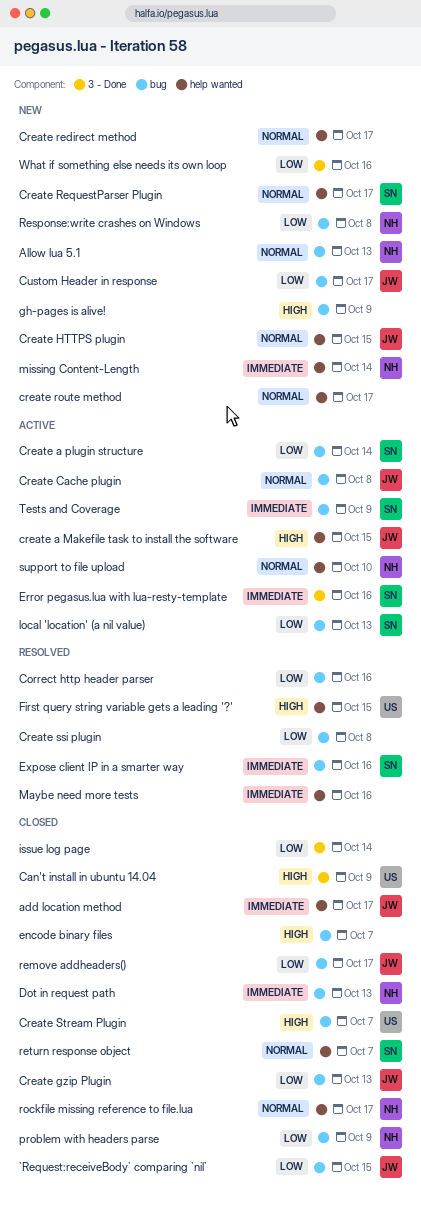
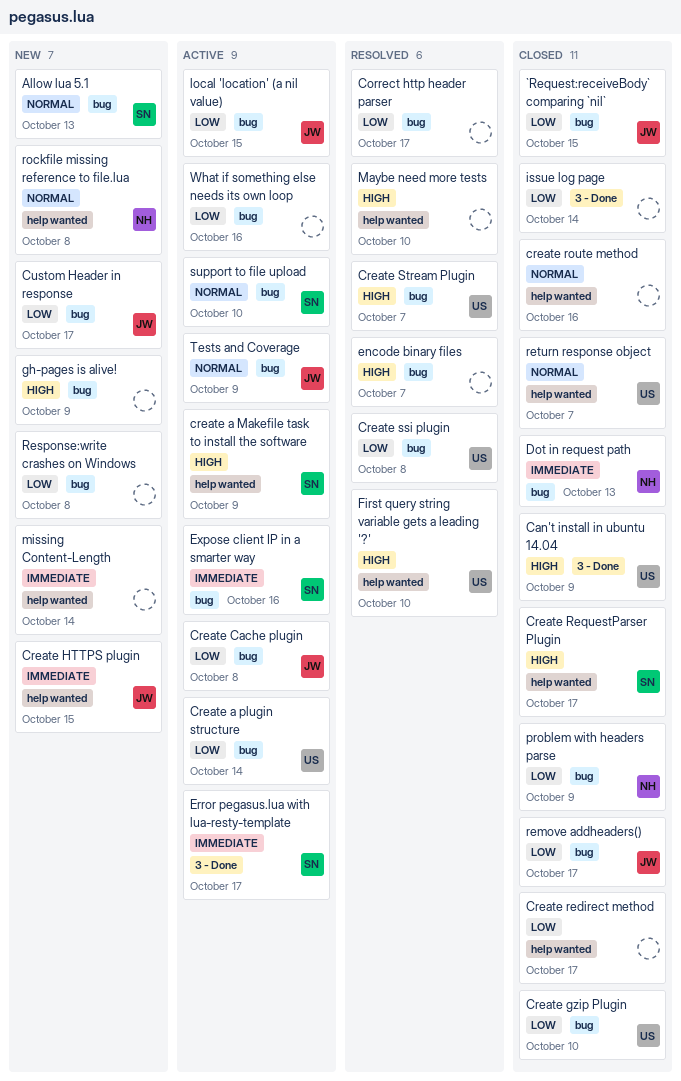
add location method: present -> none
Allow lua 5.1, owner: NH -> SN
Correct http header parser, due: Oct 16 -> Oct 17
create a Makefile task to install the software, owner: JW -> SN
create a Makefile task to install the software, due: Oct 15 -> Oct 9
Create a plugin structure, owner: SN -> US
Create Cache plugin, priority: Normal -> Low
Create gzip Plugin, owner: JW -> US
Create gzip Plugin, due: Oct 13 -> Oct 10
Create HTTPS plugin, priority: Normal -> Immediate
Create redirect method, status: New -> Closed
Create redirect method, priority: Normal -> Low
Create RequestParser Plugin, status: New -> Closed
Create RequestParser Plugin, priority: Normal -> High
create route method, status: New -> Closed
create route method, due: Oct 17 -> Oct 16
Create ssi plugin, owner: none -> US
Create Stream Plugin, status: Closed -> Resolved
encode binary files, status: Closed -> Resolved
Error pegasus.lua with lua-resty-template, due: Oct 16 -> Oct 17
Expose client IP in a smarter way, status: Resolved -> Active
First query string variable gets a leading '?', due: Oct 15 -> Oct 10
local 'location' (a nil value), owner: SN -> JW
local 'location' (a nil value), due: Oct 13 -> Oct 15
Maybe need more tests, priority: Immediate -> High
Maybe need more tests, due: Oct 16 -> Oct 10
missing Content-Length, owner: NH -> none
Response:write crashes on Windows, owner: NH -> none
return response object, owner: SN -> US
rockfile missing reference to file.lua, status: Closed -> New
rockfile missing reference to file.lua, due: Oct 17 -> Oct 8
support to file upload, owner: NH -> SN
support to file upload, label: help wanted -> bug
Tests and Coverage, owner: SN -> JW
Tests and Coverage, priority: Immediate -> Normal
What if something else needs its own loop, status: New -> Active
What if something else needs its own loop, label: 3 - Done -> bug

